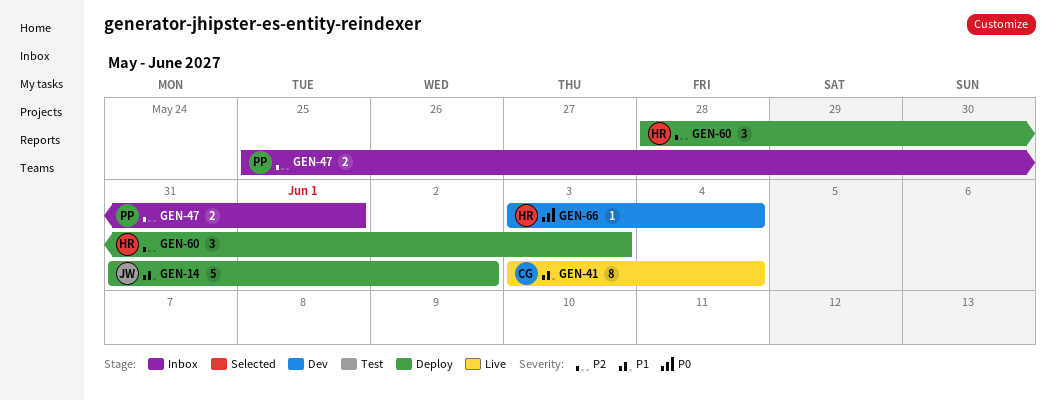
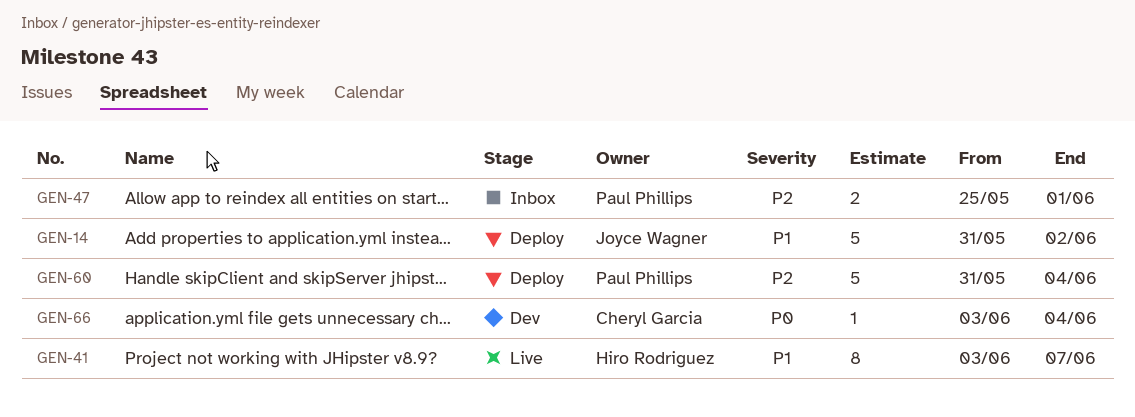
GEN-41, owner: Cheryl Garcia -> Hiro Rodriguez
GEN-41, due: Jun 4 -> Jun 7
GEN-60, owner: Hiro Rodriguez -> Paul Phillips
GEN-60, estimate: 3 -> 5
GEN-60, start: May 28 -> May 31
GEN-60, due: Jun 3 -> Jun 4
GEN-66, owner: Hiro Rodriguez -> Cheryl Garcia

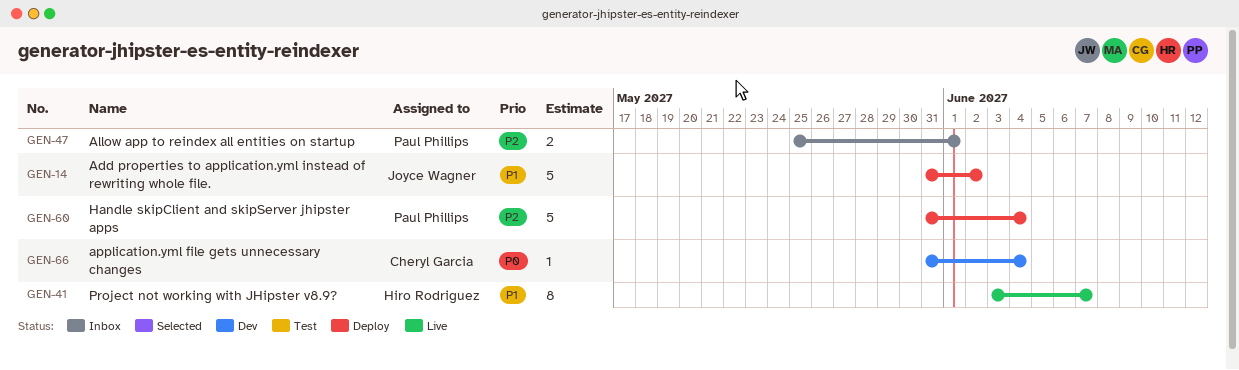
GEN-66, start: Jun 3 -> May 31

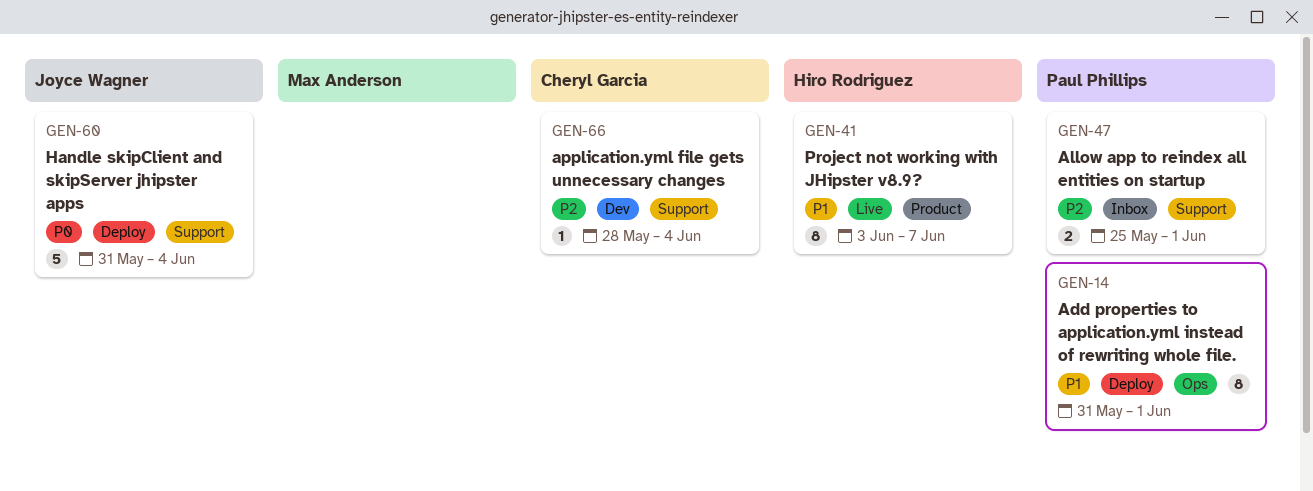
GEN-14, owner: Joyce Wagner -> Paul Phillips
GEN-14, estimate: 5 -> 8
GEN-14, due: Jun 2 -> Jun 1
GEN-60, owner: Paul Phillips -> Joyce Wagner
GEN-60, priority: P2 -> P0
GEN-66, priority: P0 -> P2
GEN-66, start: May 31 -> May 28

